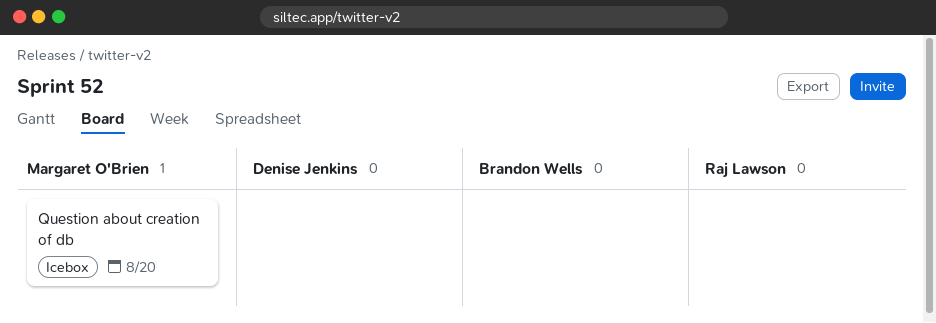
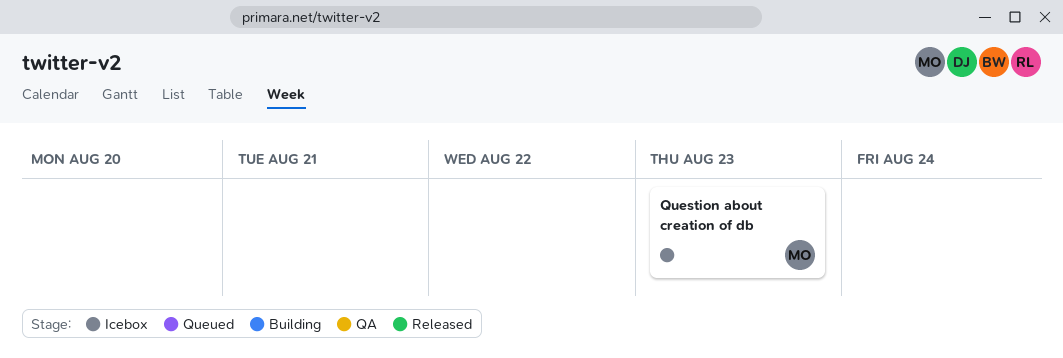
Question about creation of db, due: Aug 20 -> Aug 23

